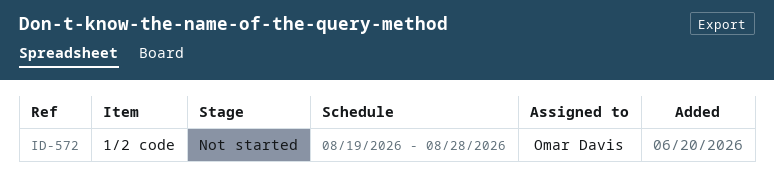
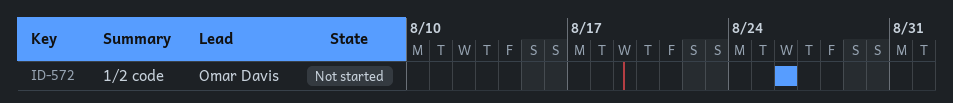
ID-572, start: Aug 19 -> Aug 26
ID-572, due: Aug 28 -> Aug 26

